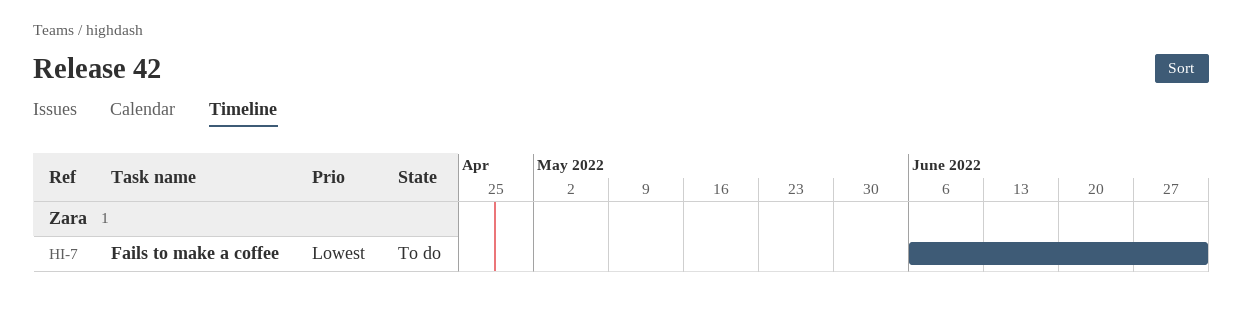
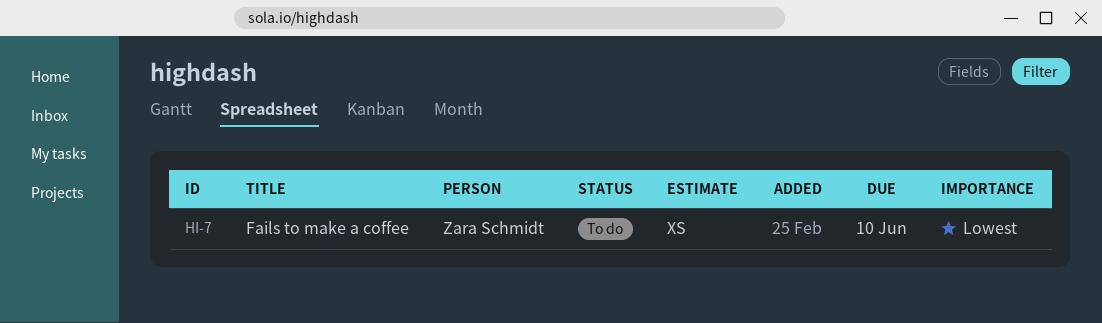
HI-7, due: Jul 1 -> Jun 10

